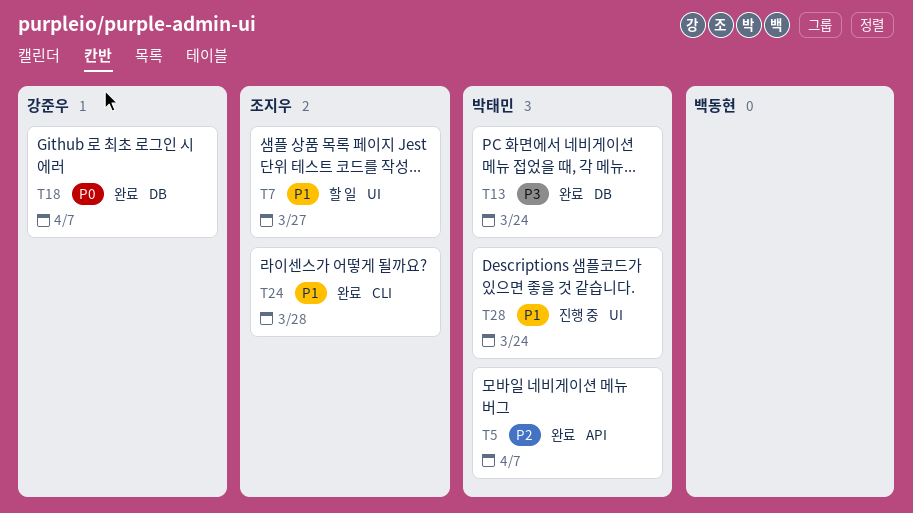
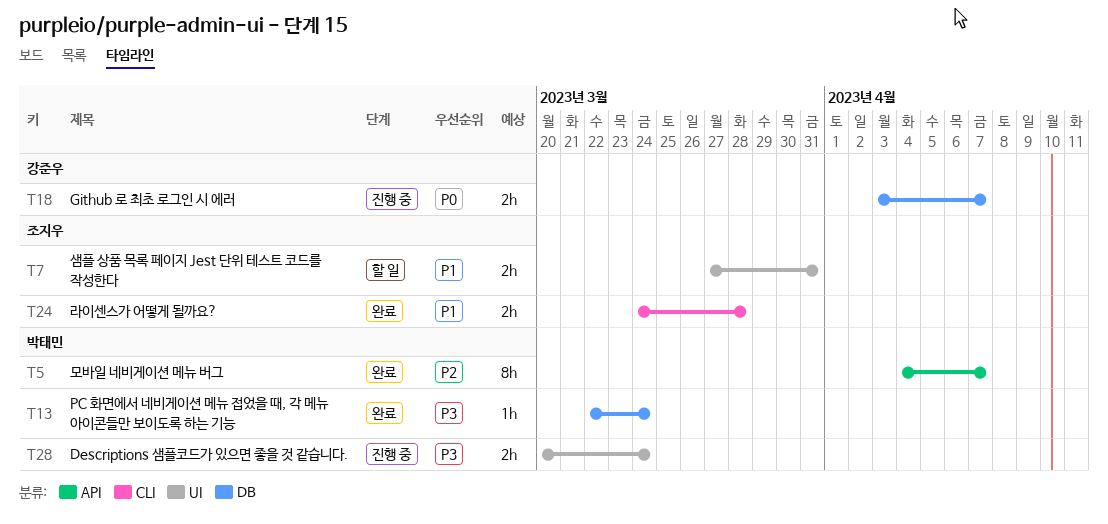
T7, due: Mar 27 -> Mar 31
T18, status: 완료 -> 진행 중
T28, priority: P1 -> P3

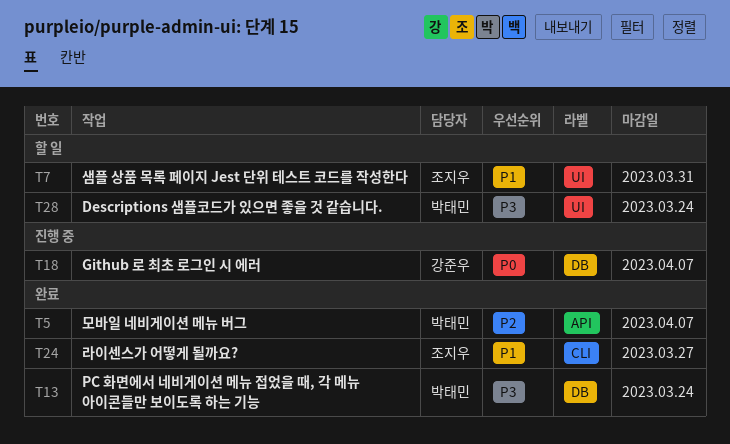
T24, due: Mar 28 -> Mar 27
T28, status: 진행 중 -> 할 일

